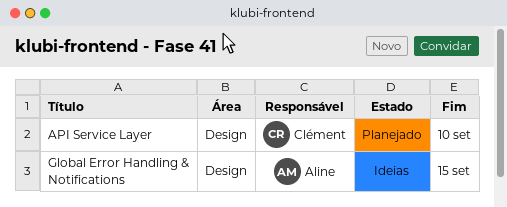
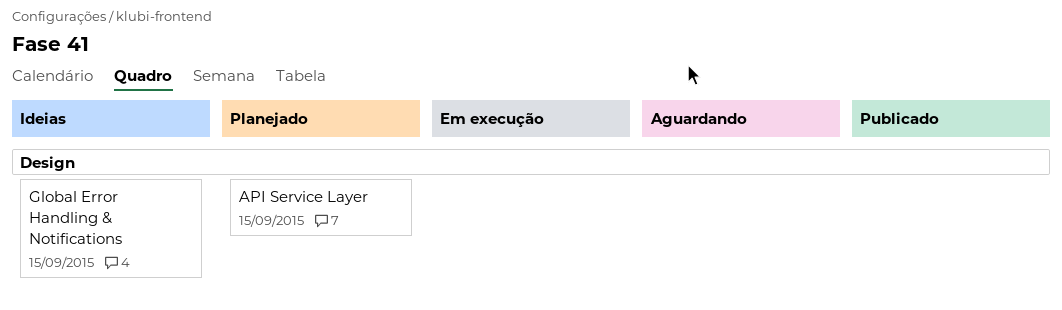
API Service Layer, due: Sep 10 -> Sep 15

